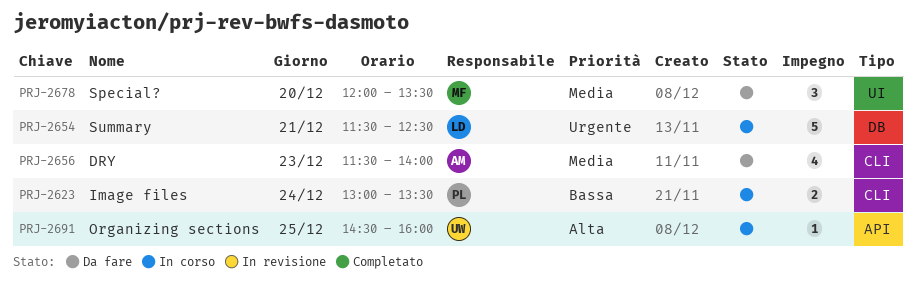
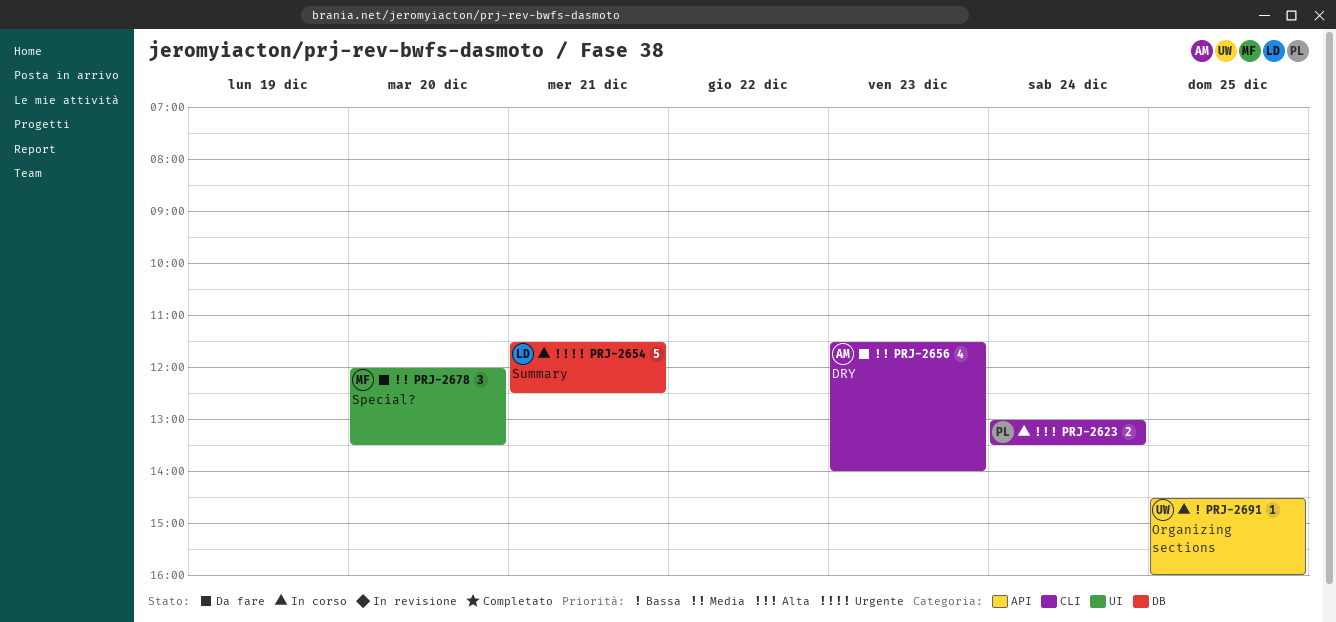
PRJ-2623, priority: Bassa -> Alta
PRJ-2691, priority: Alta -> Bassa

